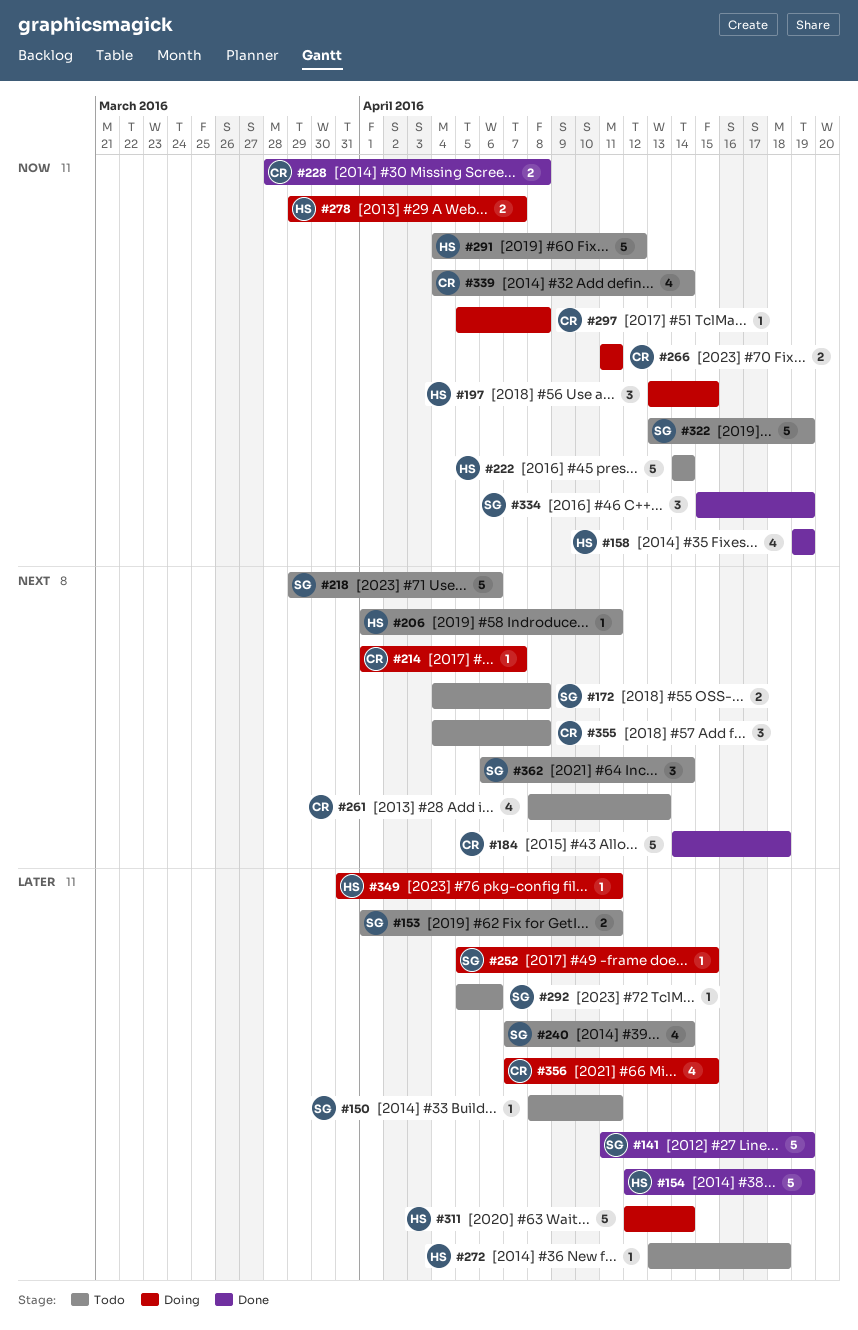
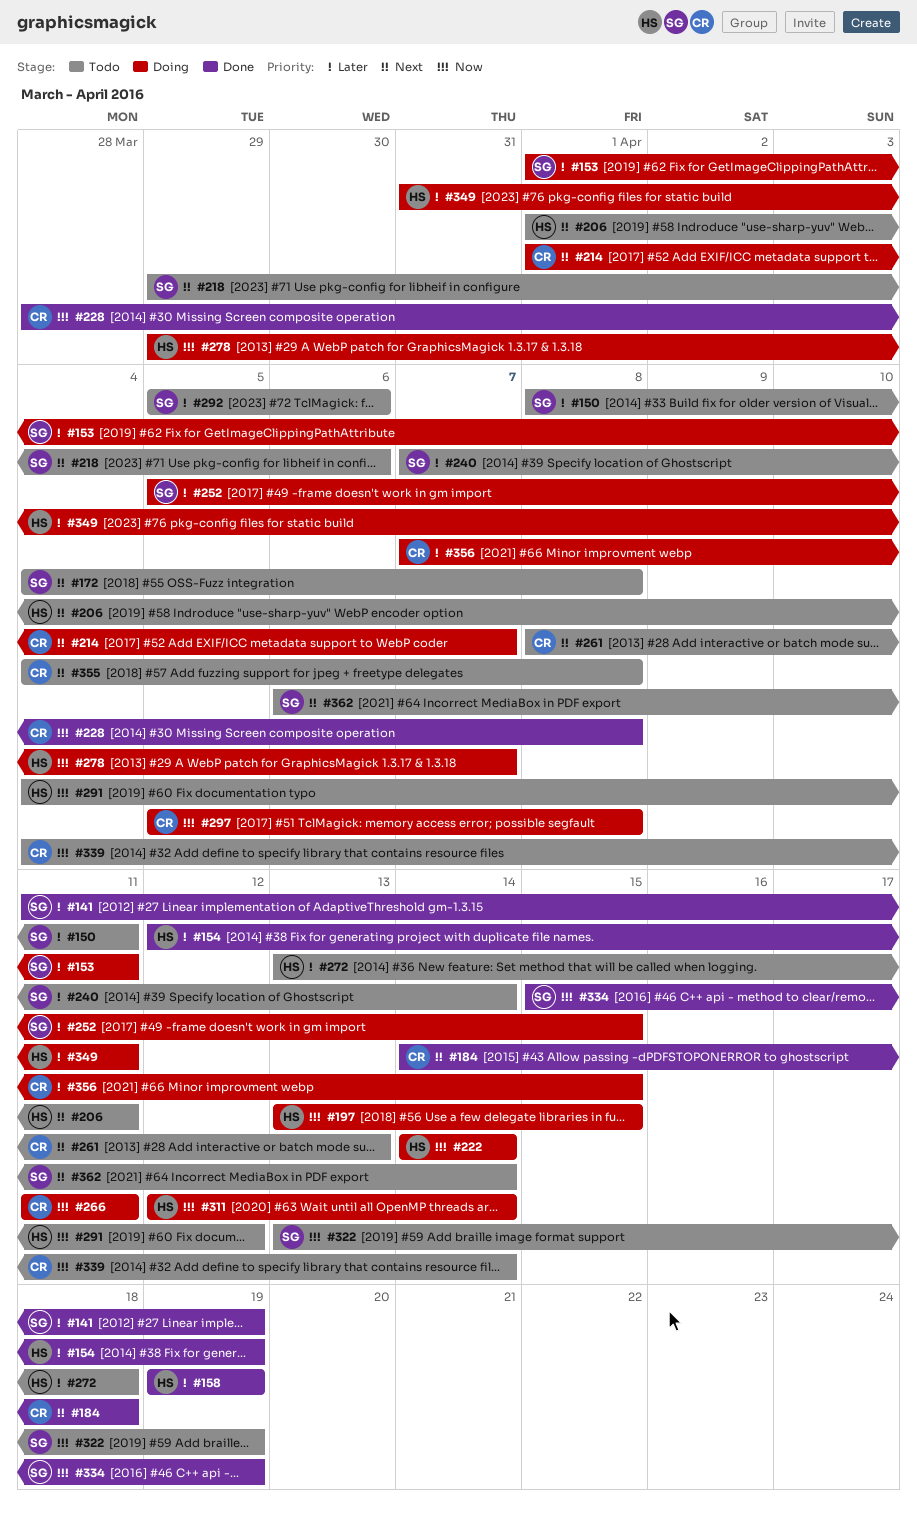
#153, status: Todo -> Doing
#158, priority: Now -> Later
#222, status: Todo -> Doing
#311, priority: Later -> Now

